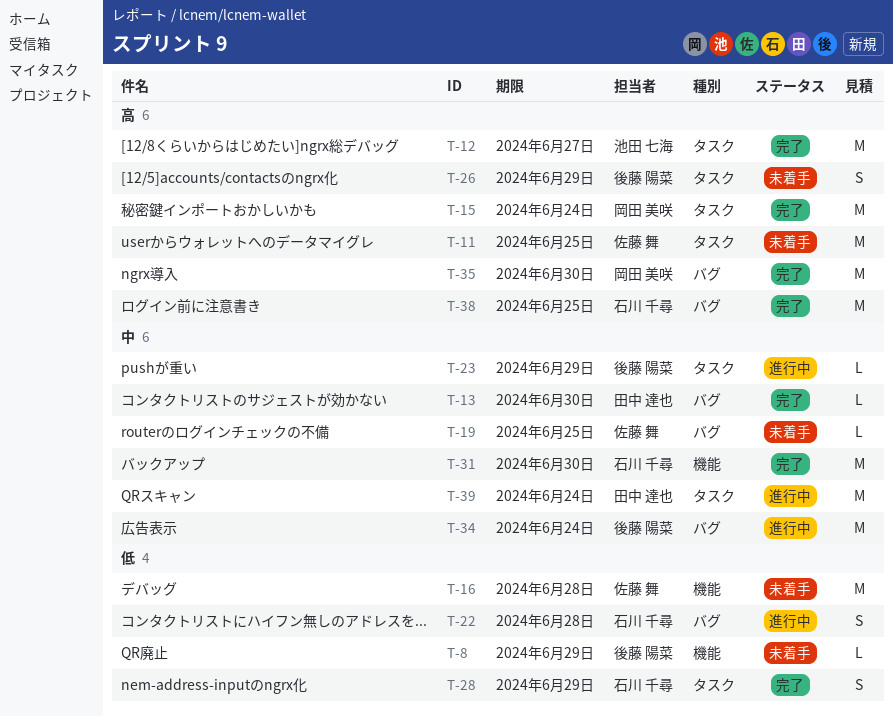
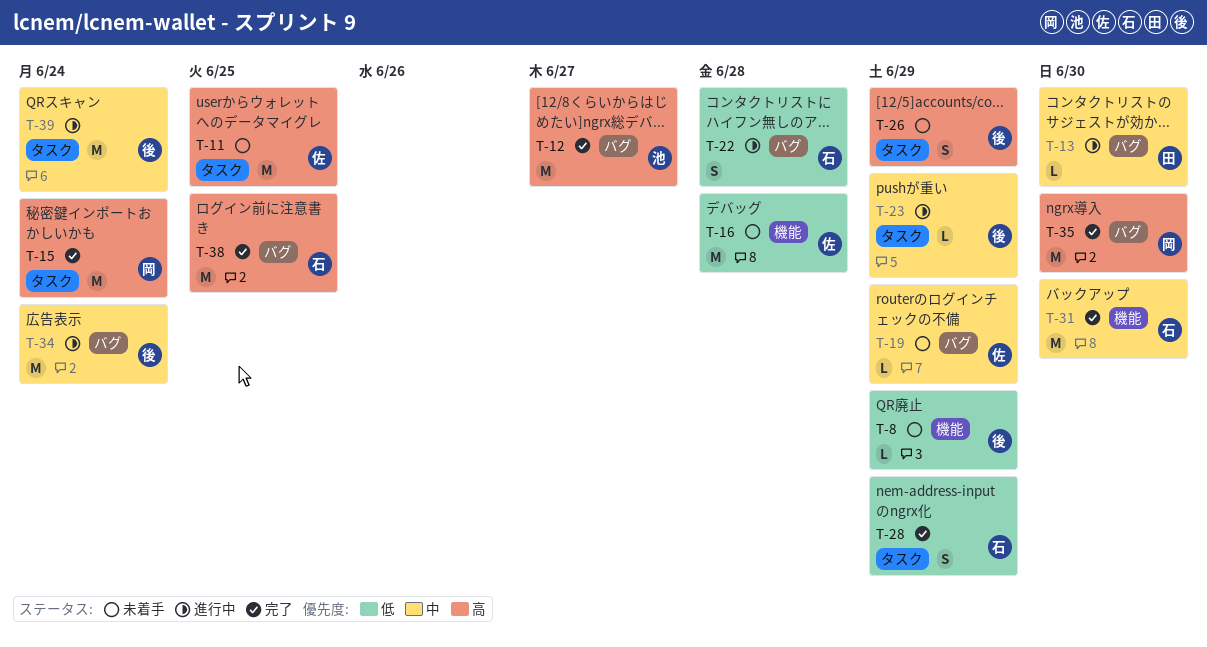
T-12, label: タスク -> バグ
T-13, status: 完了 -> 進行中
T-19, due: Jun 25 -> Jun 29
T-39, owner: 田中 達也 -> 後藤 陽菜

